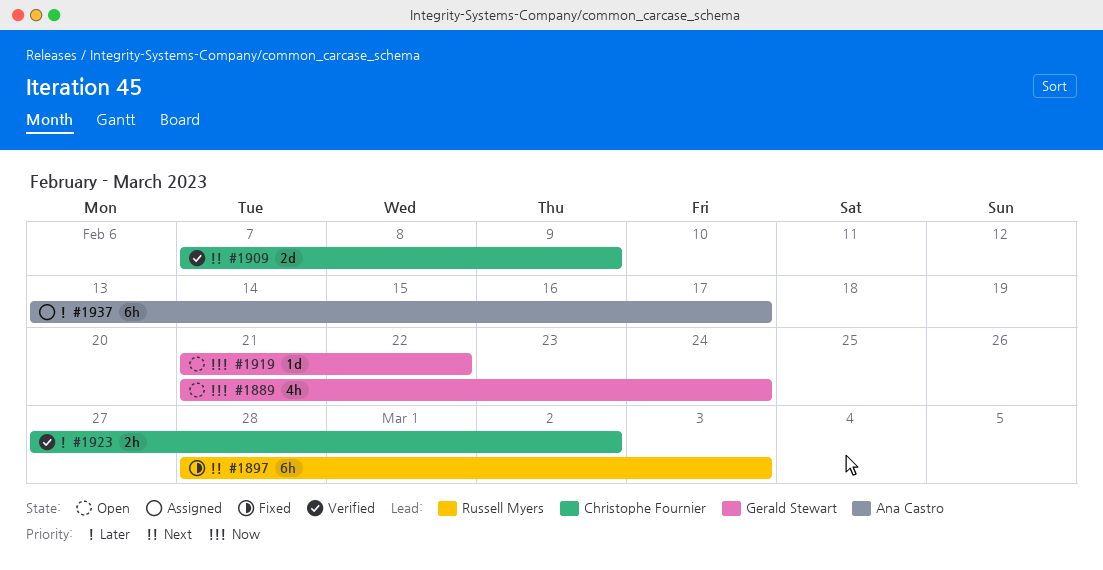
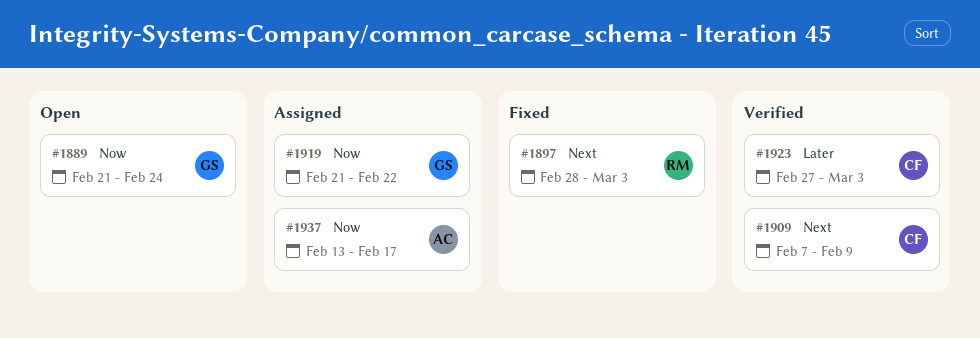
#1919, status: Open -> Assigned
#1923, due: Mar 2 -> Mar 3
#1937, priority: Later -> Now

